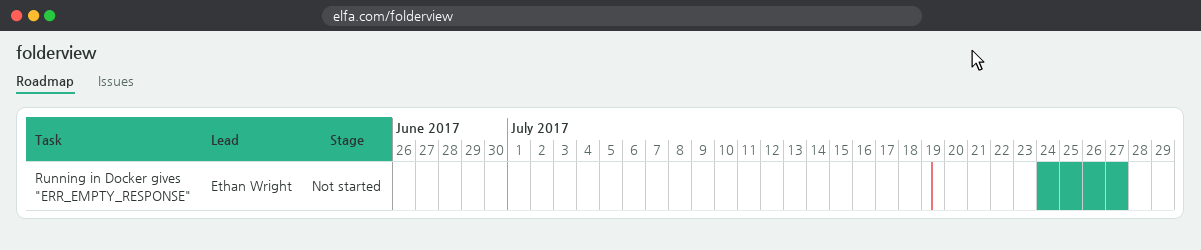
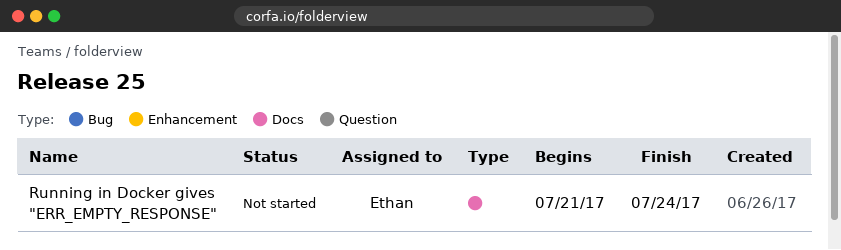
Running in Docker gives "ERR_EMPTY_RESPONSE", start: Jul 24 -> Jul 21
Running in Docker gives "ERR_EMPTY_RESPONSE", due: Jul 27 -> Jul 24

